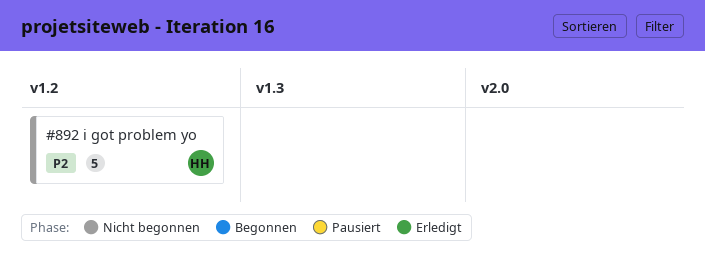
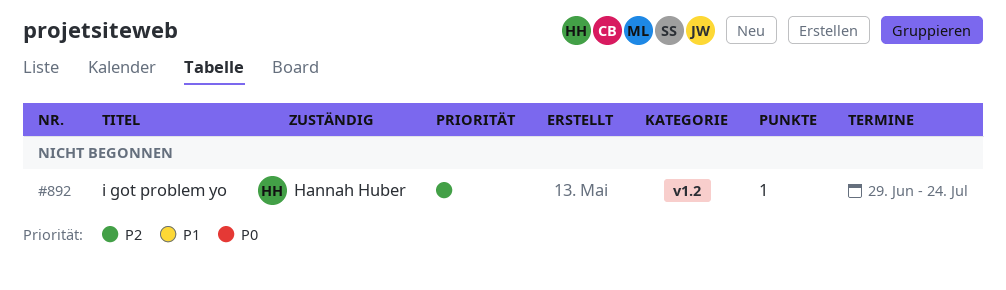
#892, estimate: 5 -> 1

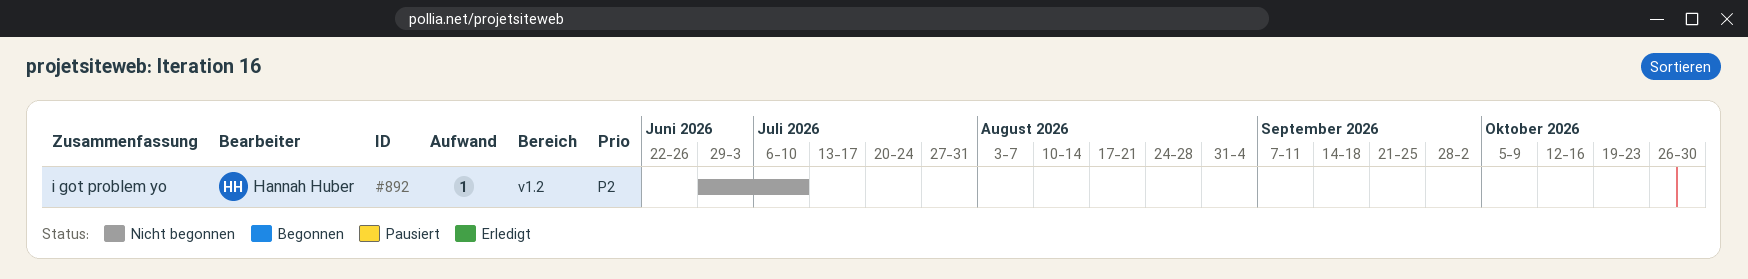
#892, due: Jul 24 -> Jul 10

